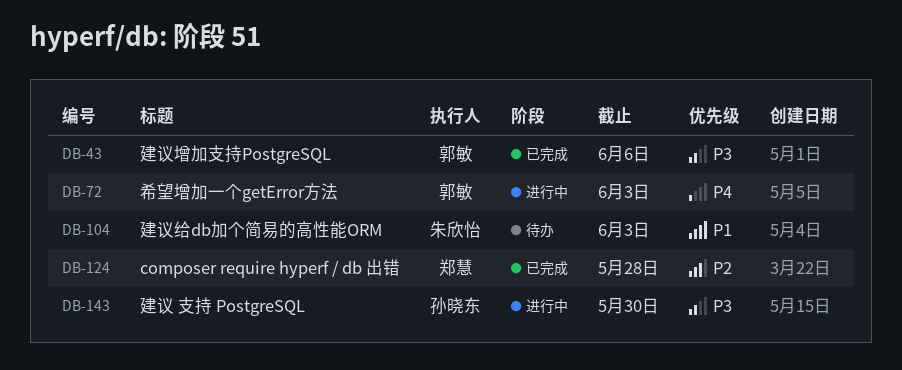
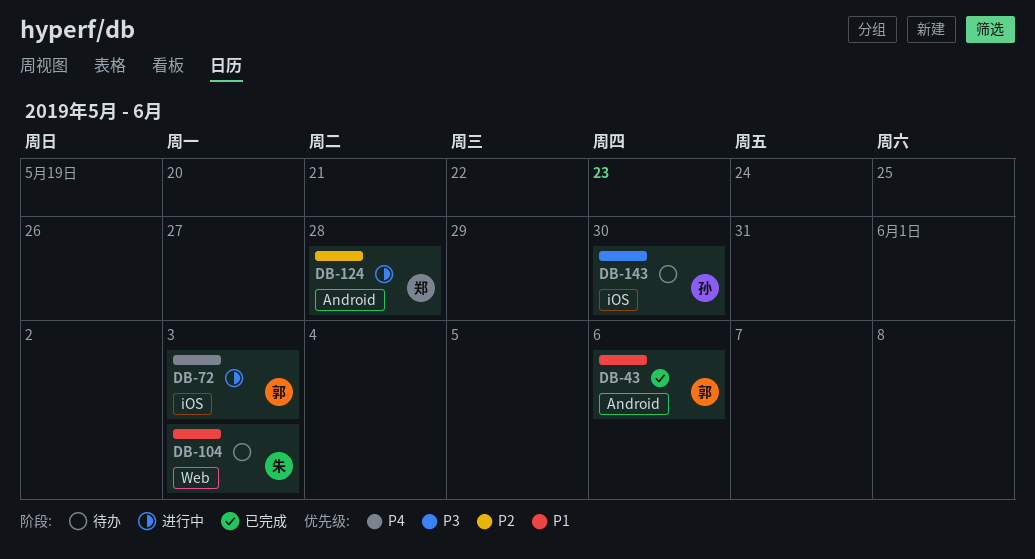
DB-43, priority: P3 -> P1
DB-124, status: 已完成 -> 进行中
DB-143, status: 进行中 -> 待办

